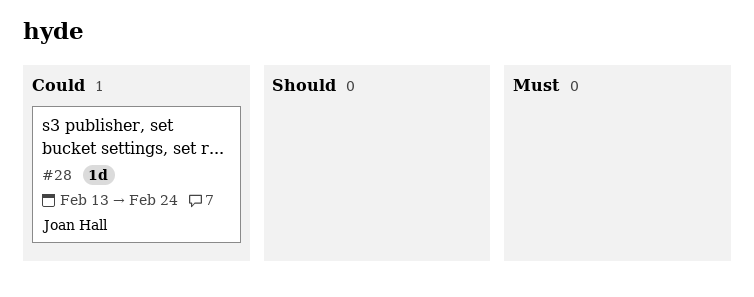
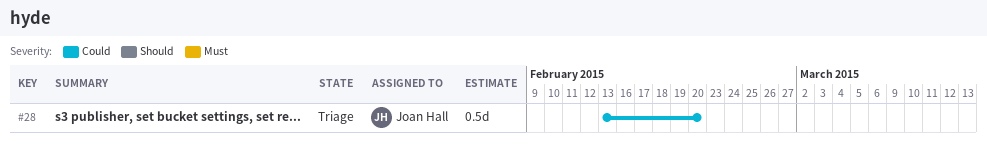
#28, estimate: 1d -> 0.5d
#28, due: Feb 24 -> Feb 20

